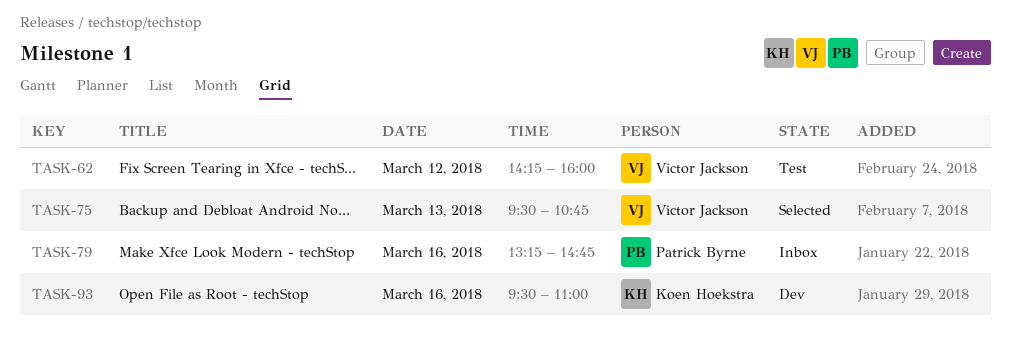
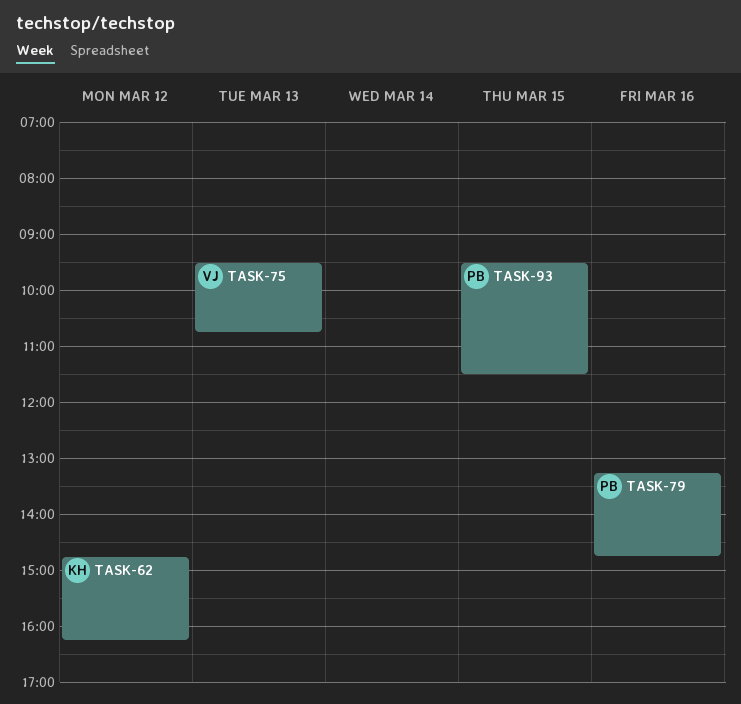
TASK-62, owner: Victor Jackson -> Koen Hoekstra
TASK-62, begins: 14:15 -> 14:45
TASK-62, ends: 16:00 -> 16:15
TASK-93, owner: Koen Hoekstra -> Patrick Byrne
TASK-93, day: Mar 16 -> Mar 15
TASK-93, ends: 11:00 -> 11:30

